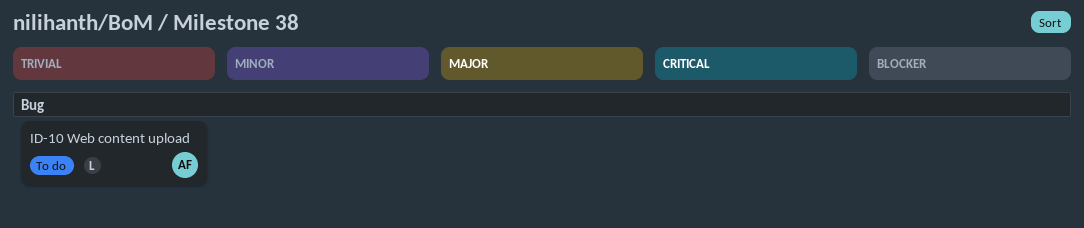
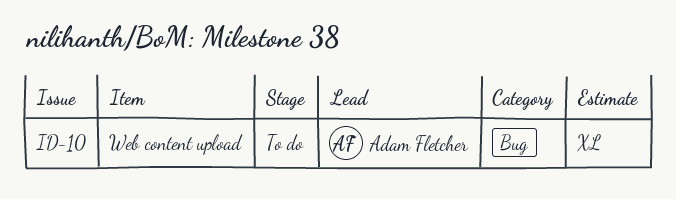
ID-10, estimate: L -> XL

